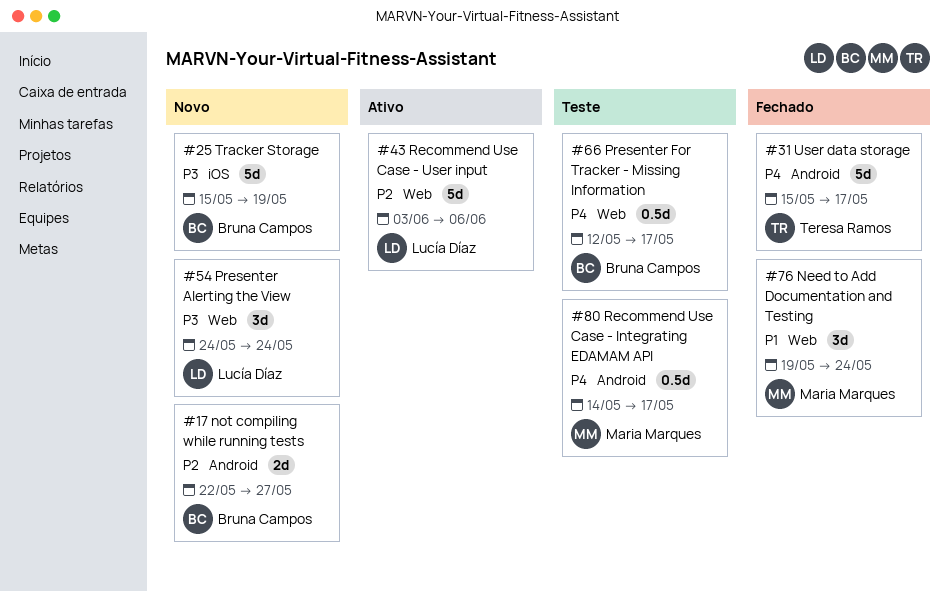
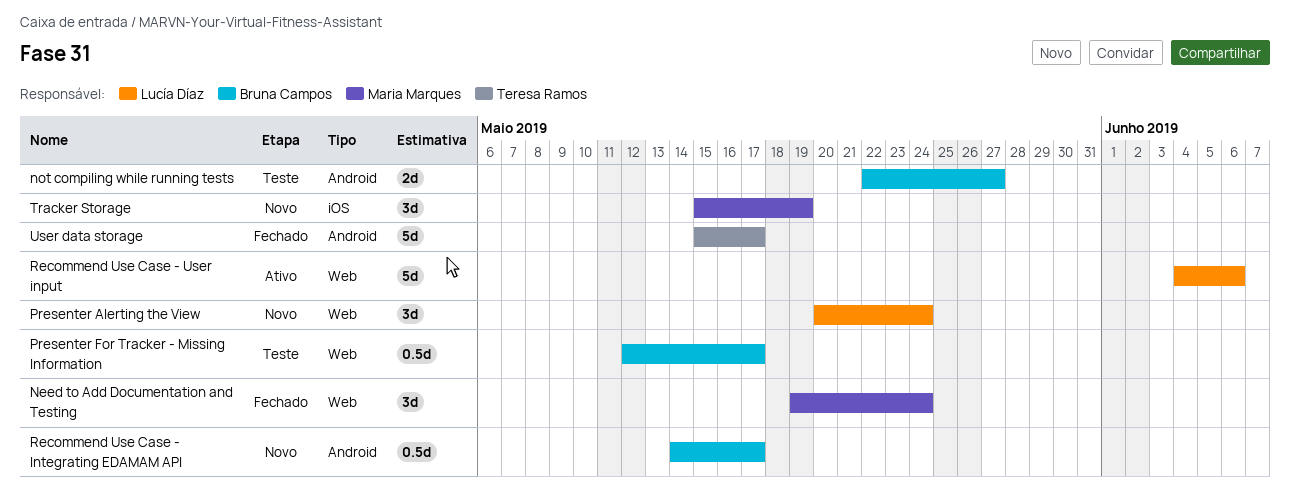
not compiling while running tests, status: Novo -> Teste
Presenter Alerting the View, start: May 24 -> May 20
Recommend Use Case - Integrating EDAMAM API, status: Teste -> Novo
Recommend Use Case - Integrating EDAMAM API, owner: Maria Marques -> Bruna Campos
Recommend Use Case - User input, start: Jun 3 -> Jun 4
Tracker Storage, owner: Bruna Campos -> Maria Marques
Tracker Storage, estimate: 5d -> 3d

